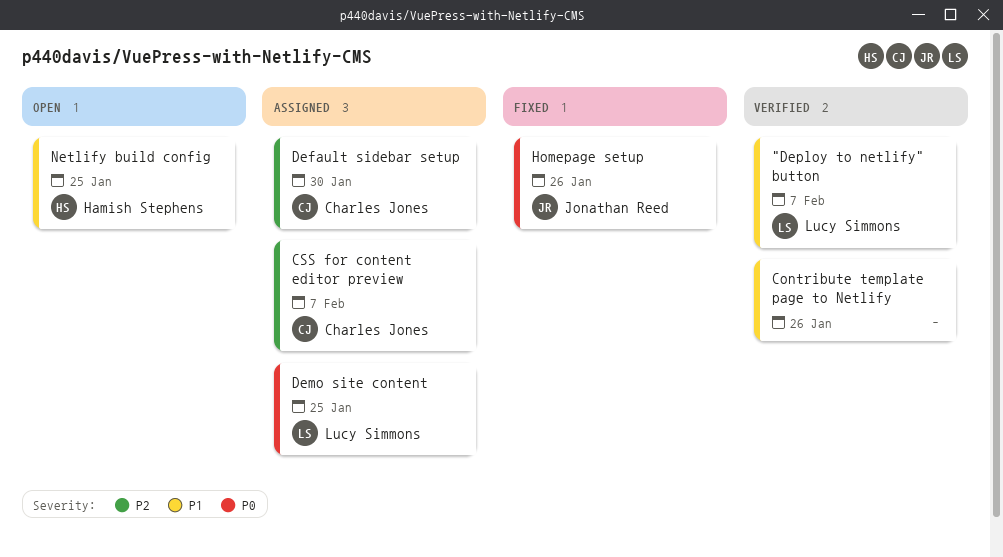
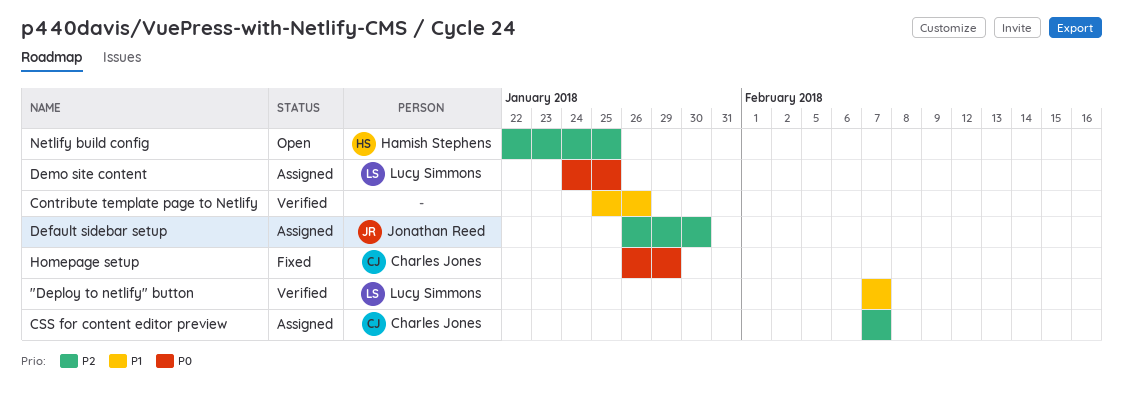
Default sidebar setup, owner: Charles Jones -> Jonathan Reed
Homepage setup, owner: Jonathan Reed -> Charles Jones
Homepage setup, due: Jan 26 -> Jan 29
Netlify build config, priority: P1 -> P2

